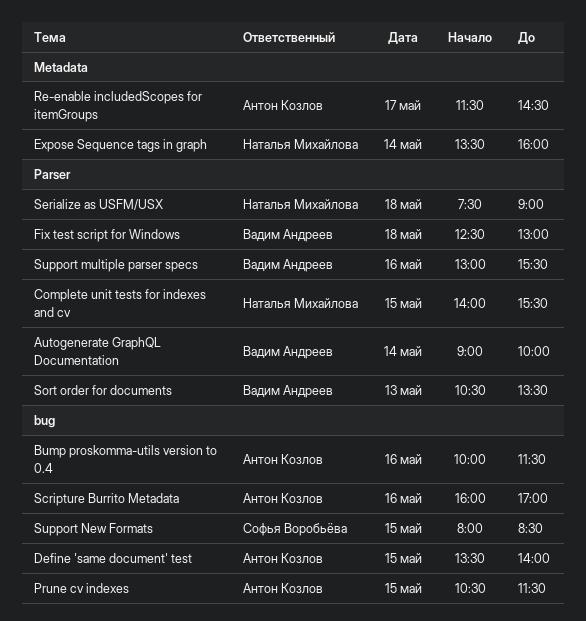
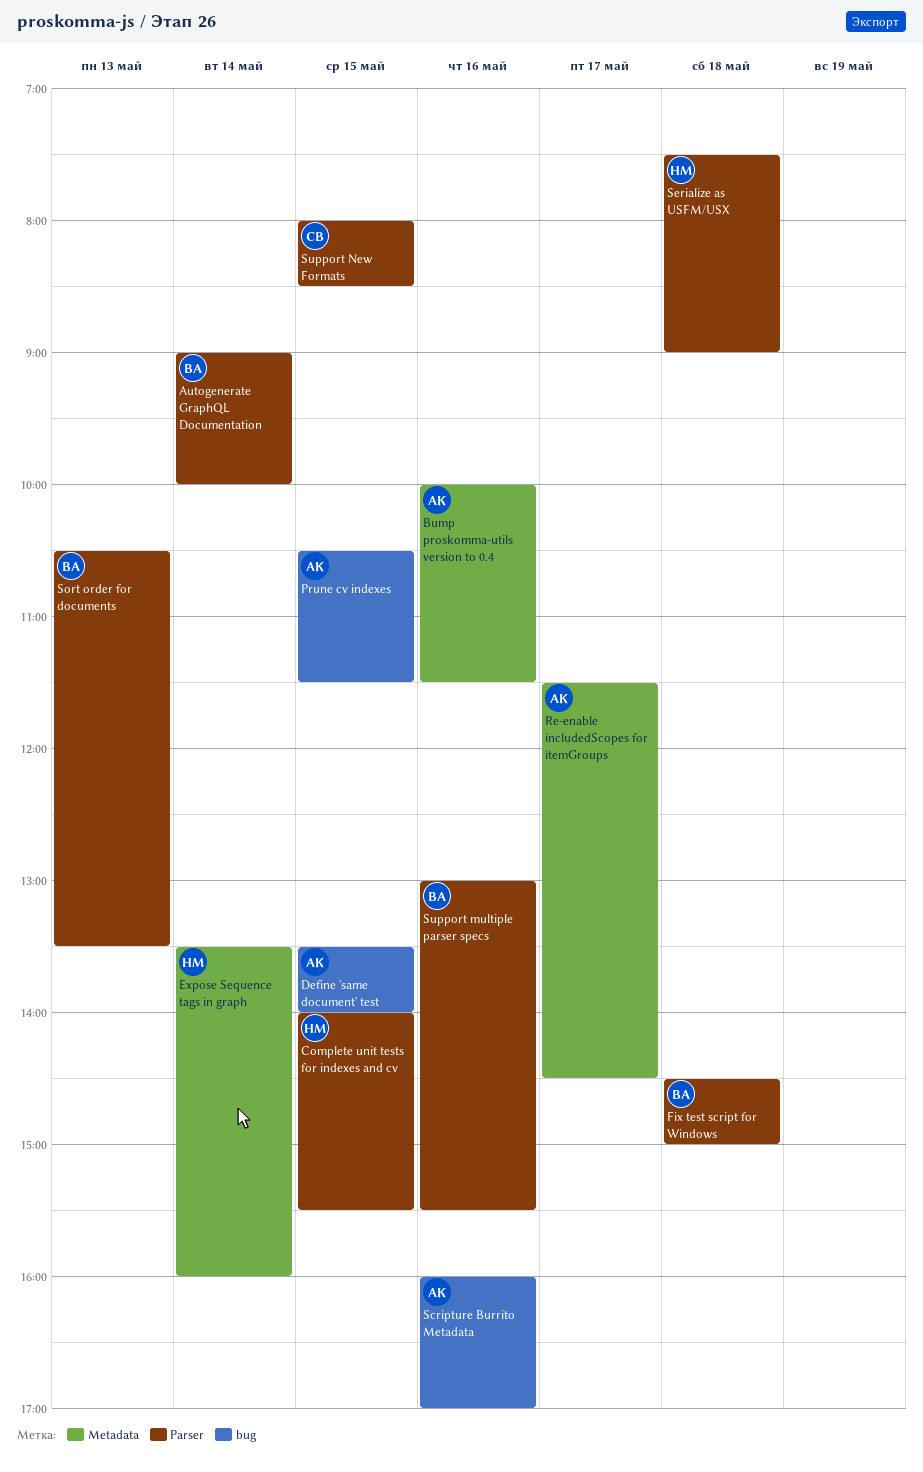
Bump proskomma-utils version to 0.4, label: bug -> Metadata
Fix test script for Windows, begins: 12:30 -> 14:30
Fix test script for Windows, ends: 13:00 -> 15:00
Support New Formats, label: bug -> Parser

